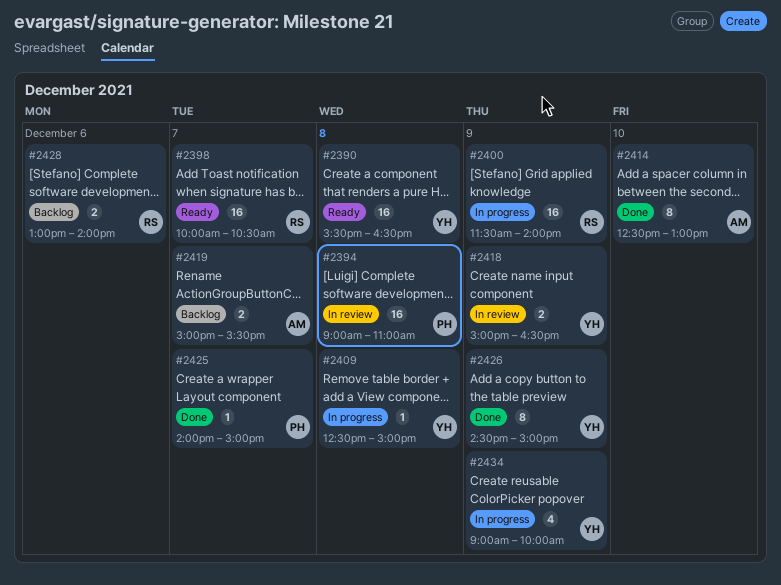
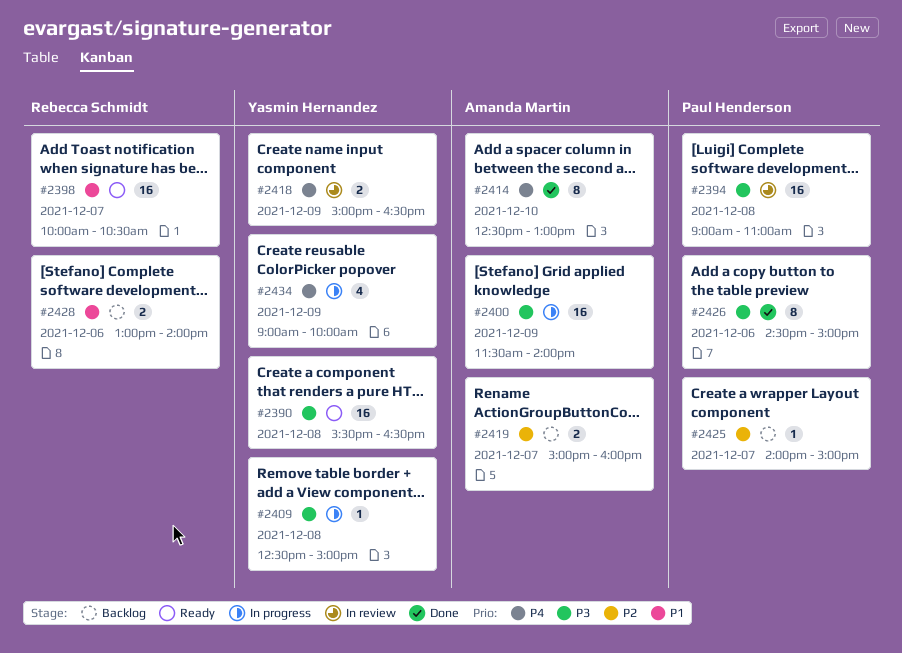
#2400, owner: Rebecca Schmidt -> Amanda Martin
#2419, ends: 15:30 -> 16:00
#2425, status: Done -> Backlog
#2426, owner: Yasmin Hernandez -> Paul Henderson
#2426, day: Dec 9 -> Dec 6

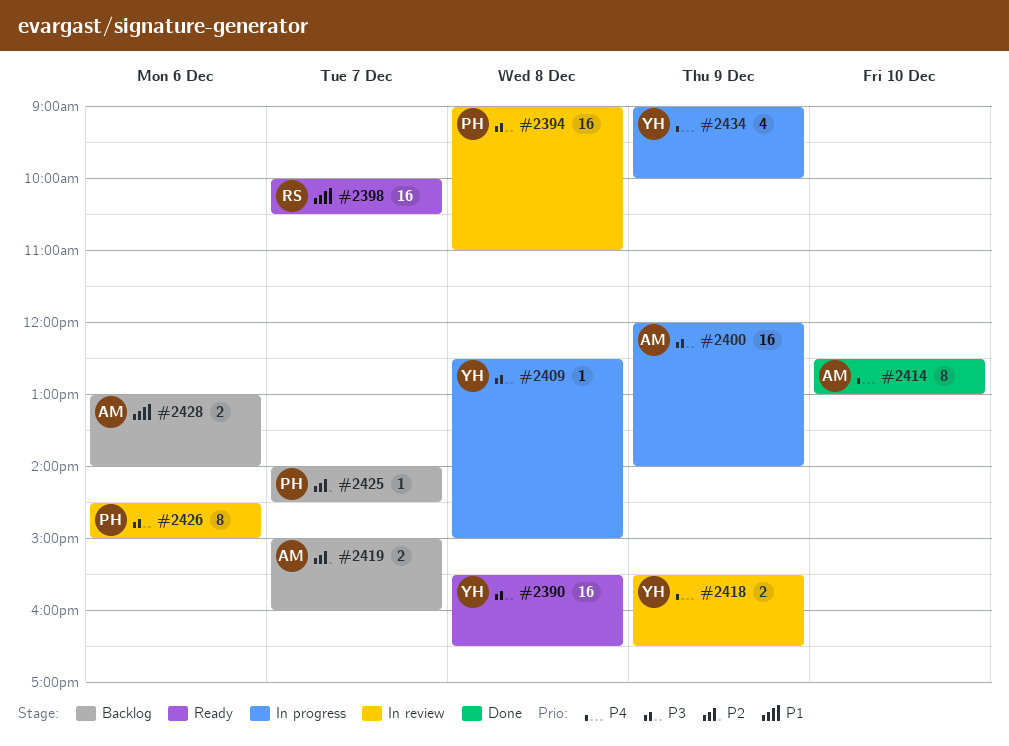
#2400, begins: 11:30 -> 12:00
#2418, begins: 15:00 -> 15:30
#2425, ends: 15:00 -> 14:30
#2426, status: Done -> In review
#2428, owner: Rebecca Schmidt -> Amanda Martin

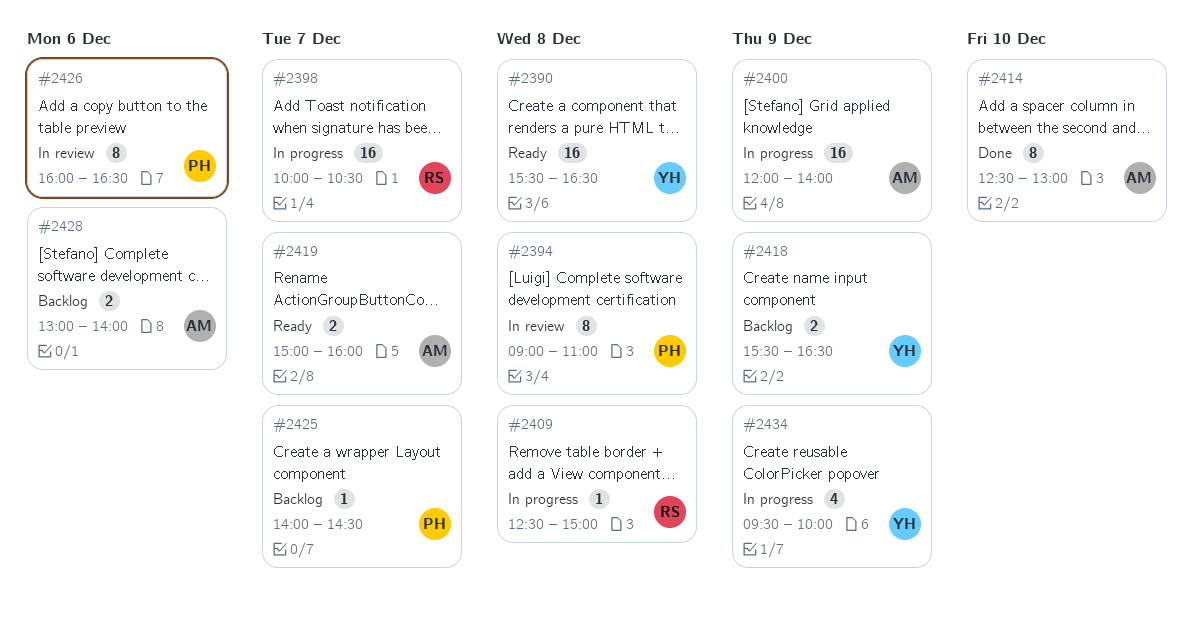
#2394, estimate: 16 -> 8
#2398, status: Ready -> In progress
#2409, owner: YH -> RS
#2418, status: In review -> Backlog
#2419, status: Backlog -> Ready
#2426, begins: 14:30 -> 16:00
#2426, ends: 15:00 -> 16:30
#2434, begins: 09:00 -> 09:30

